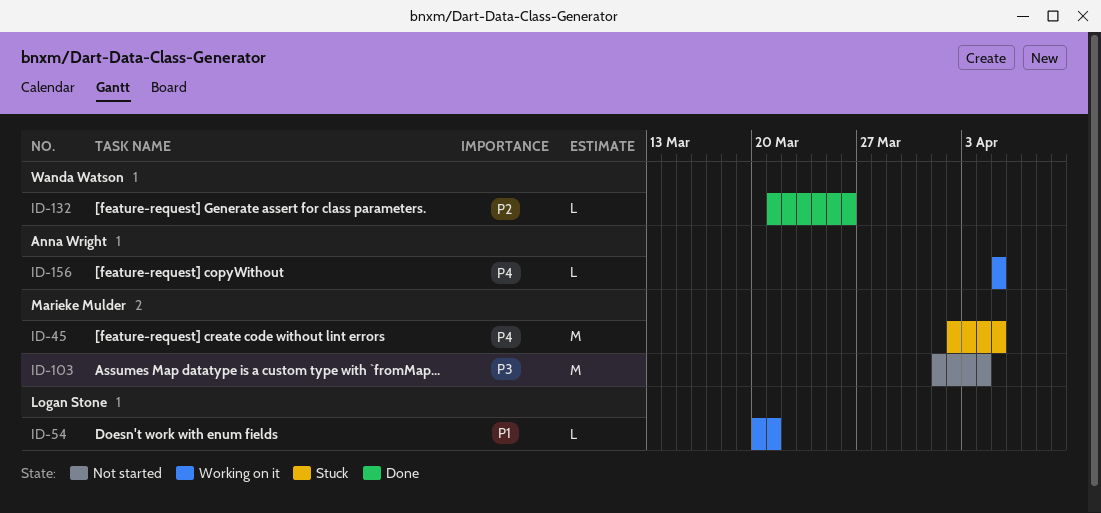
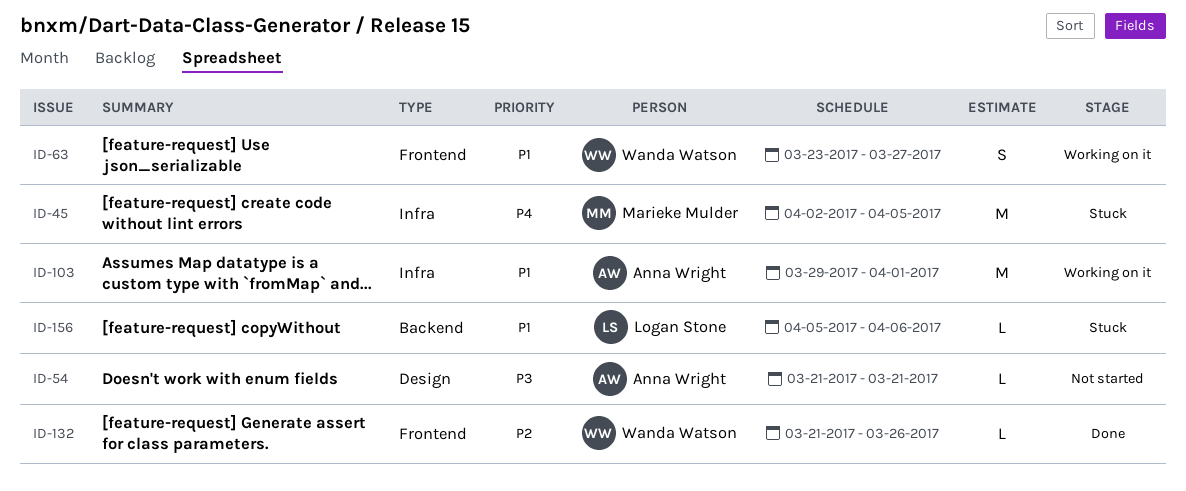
ID-54, status: Working on it -> Not started
ID-54, owner: Logan Stone -> Anna Wright
ID-54, priority: P1 -> P3
ID-54, start: Mar 20 -> Mar 21
ID-63: none -> present
ID-103, status: Not started -> Working on it
ID-103, owner: Marieke Mulder -> Anna Wright
ID-103, priority: P3 -> P1
ID-103, start: Apr 1 -> Mar 29
ID-103, due: Apr 4 -> Apr 1
ID-156, status: Working on it -> Stuck
ID-156, owner: Anna Wright -> Logan Stone
ID-156, priority: P4 -> P1
ID-156, due: Apr 5 -> Apr 6

